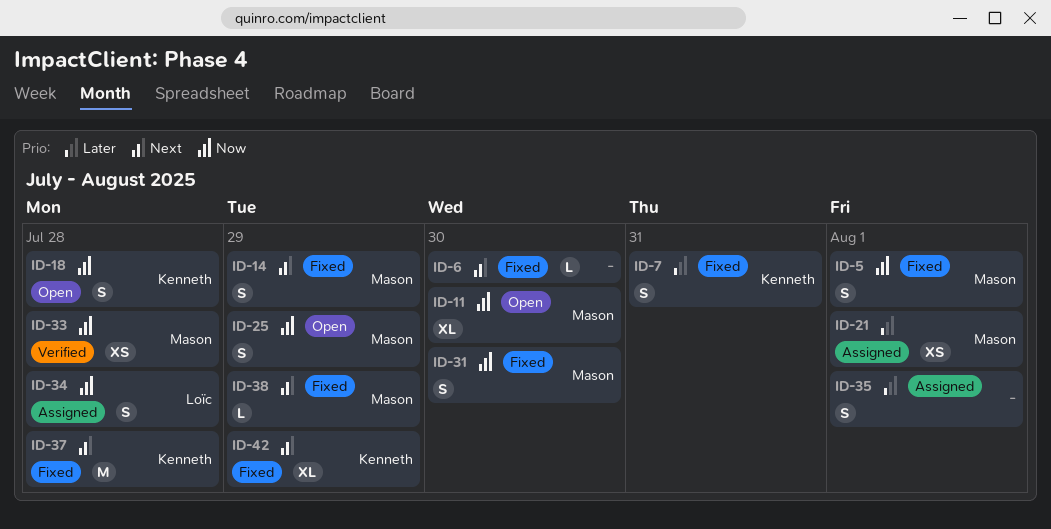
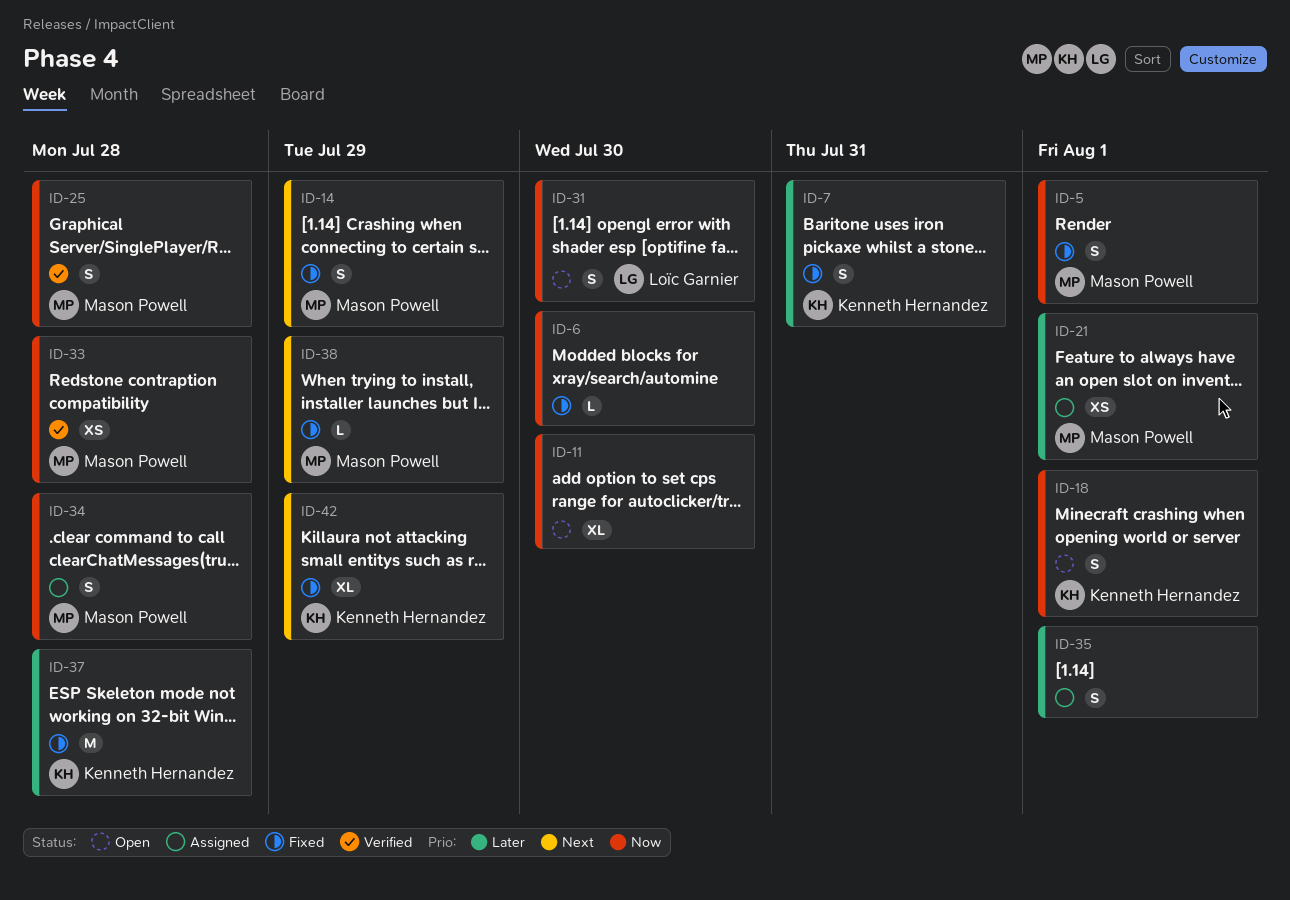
ID-6, priority: Next -> Now
ID-11, owner: Mason Powell -> none
ID-18, due: Jul 28 -> Aug 1
ID-25, status: Open -> Verified
ID-25, due: Jul 29 -> Jul 28
ID-31, status: Fixed -> Open
ID-31, owner: Mason Powell -> Loïc Garnier
ID-34, owner: Loïc Garnier -> Mason Powell
ID-37, priority: Next -> Later

